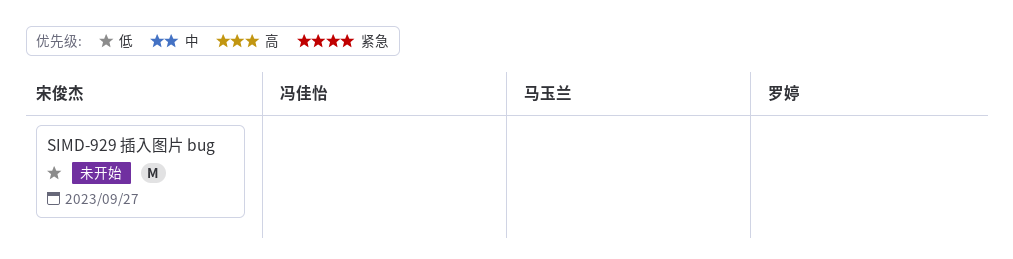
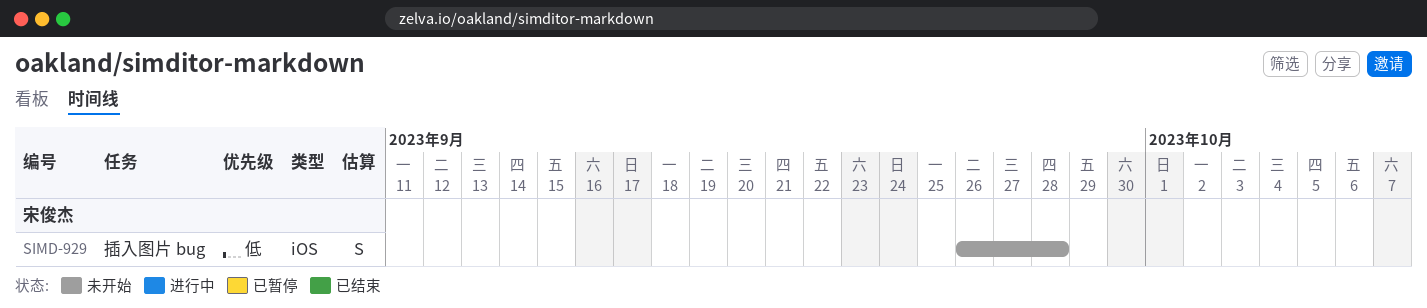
SIMD-929, estimate: M -> S
SIMD-929, due: Sep 27 -> Sep 28

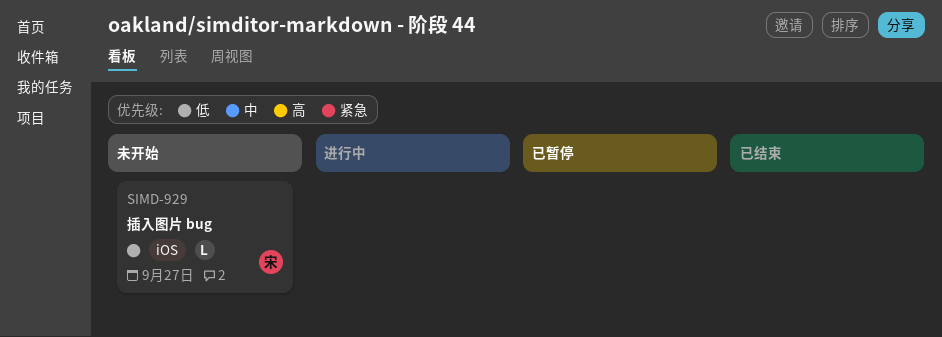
SIMD-929, estimate: S -> L
SIMD-929, due: Sep 28 -> Sep 27

